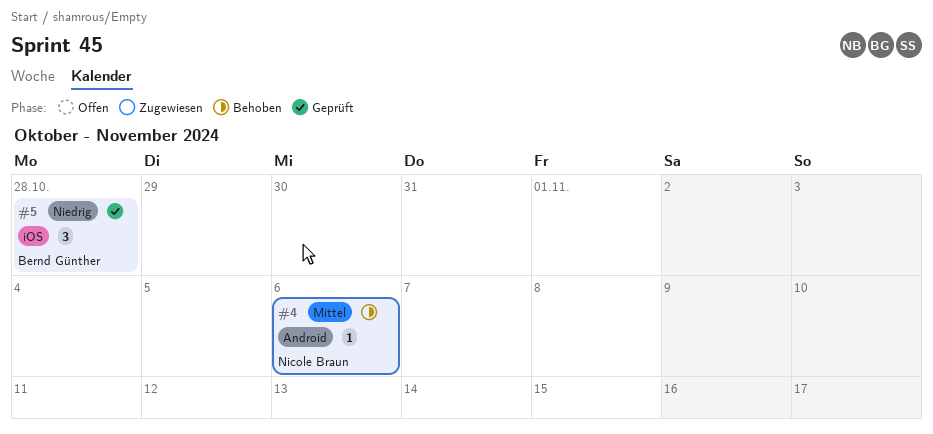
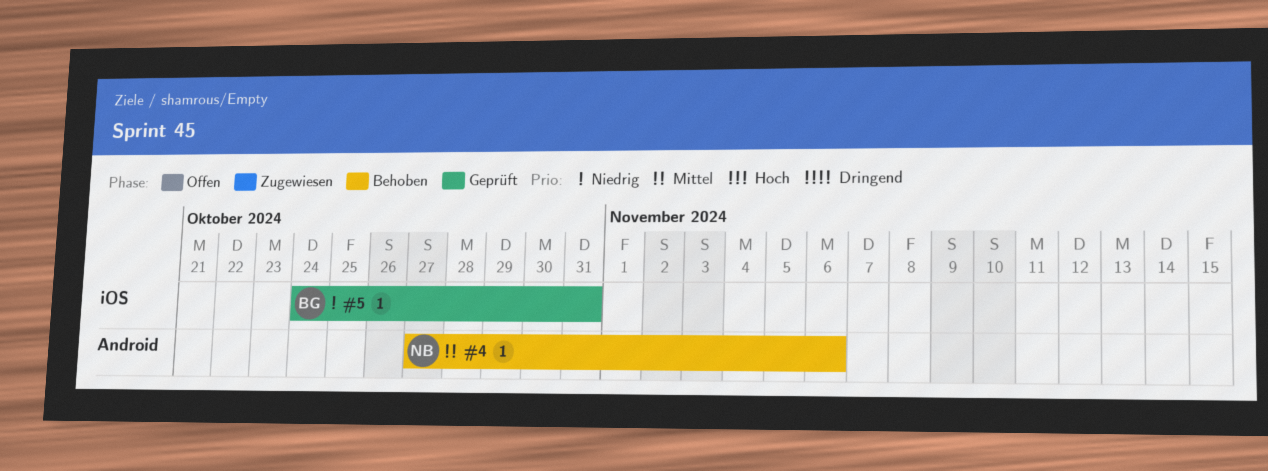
#5, estimate: 3 -> 1
#5, due: Oct 28 -> Oct 31

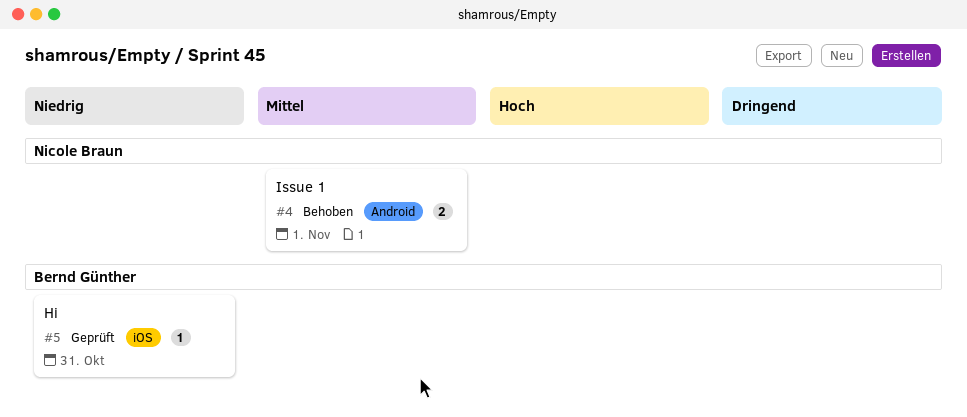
#4, estimate: 1 -> 2
#4, due: Nov 6 -> Nov 1

